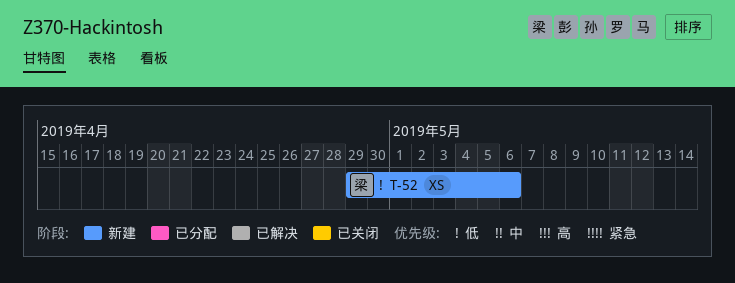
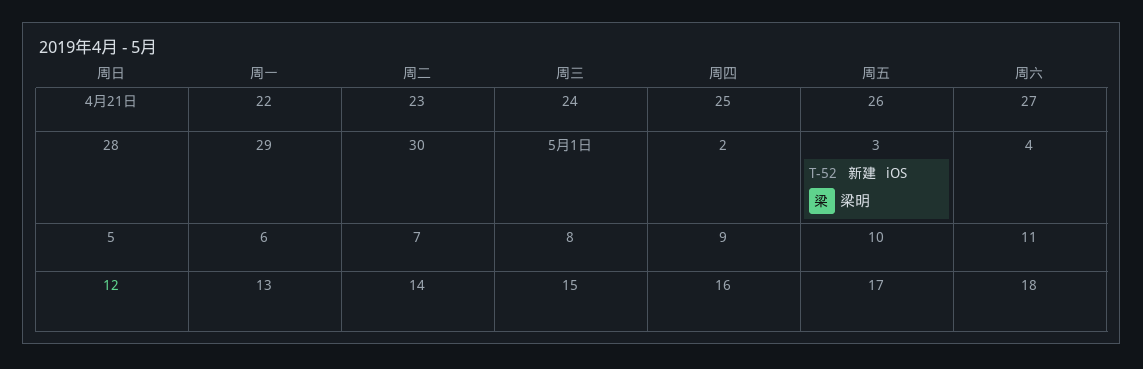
T-52, due: May 6 -> May 3

